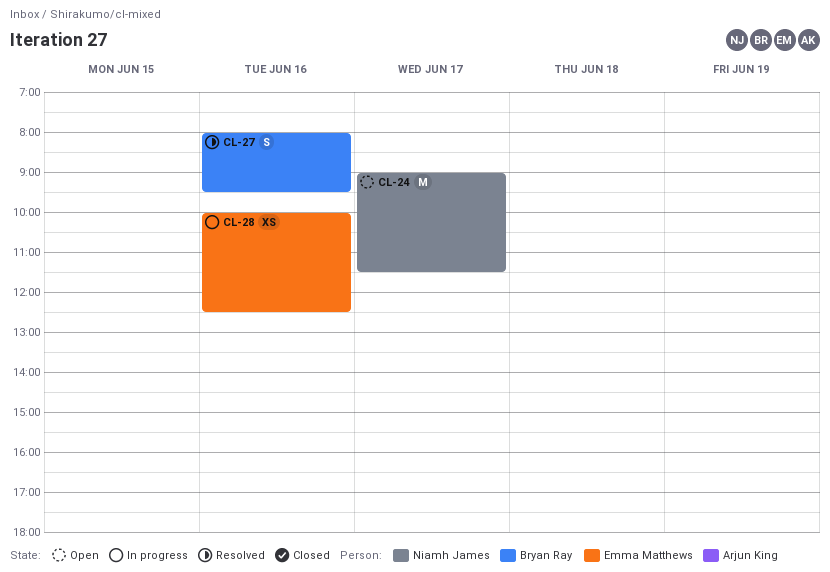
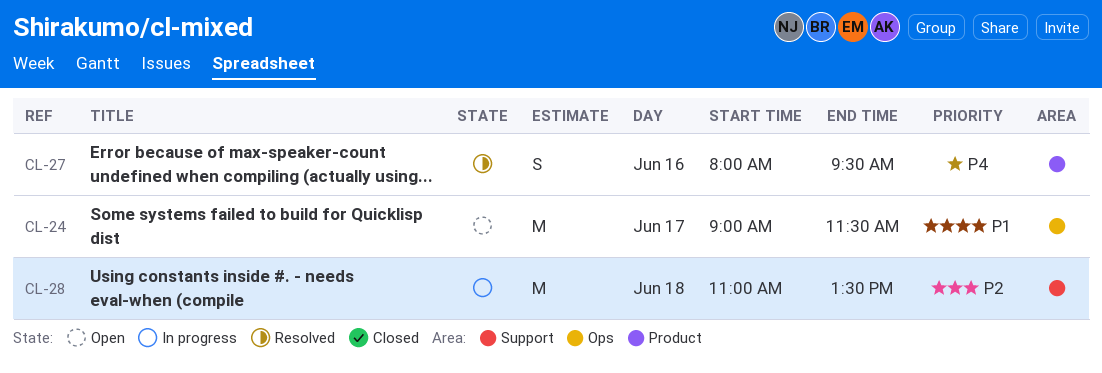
CL-28, estimate: XS -> M
CL-28, day: Jun 16 -> Jun 18
CL-28, begins: 10:00 -> 11:00
CL-28, ends: 12:30 -> 13:30

